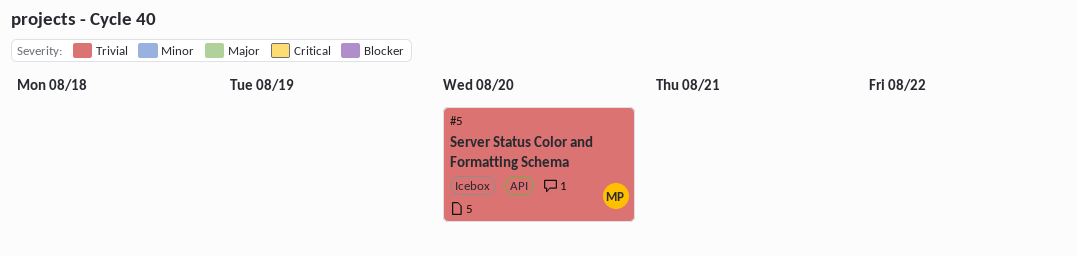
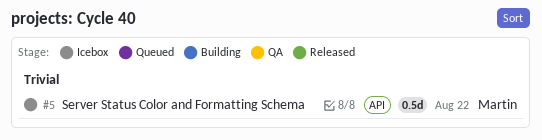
#5, due: Aug 20 -> Aug 22

